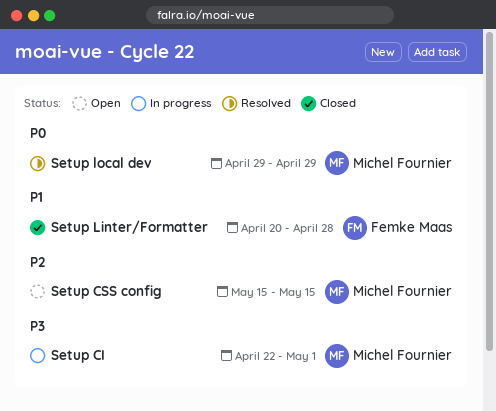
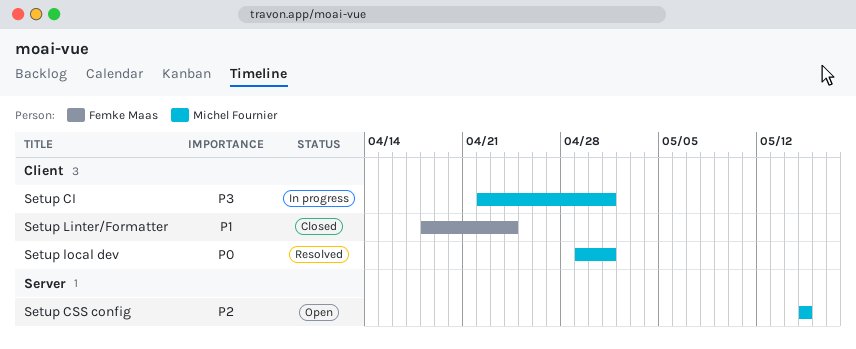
Setup Linter/Formatter, start: Apr 20 -> Apr 18
Setup Linter/Formatter, due: Apr 28 -> Apr 24
Setup local dev, due: Apr 29 -> May 1

